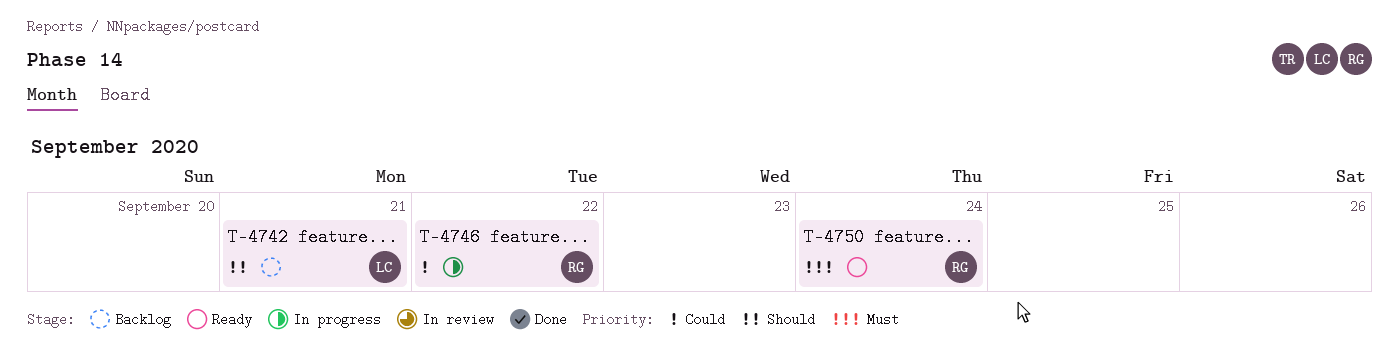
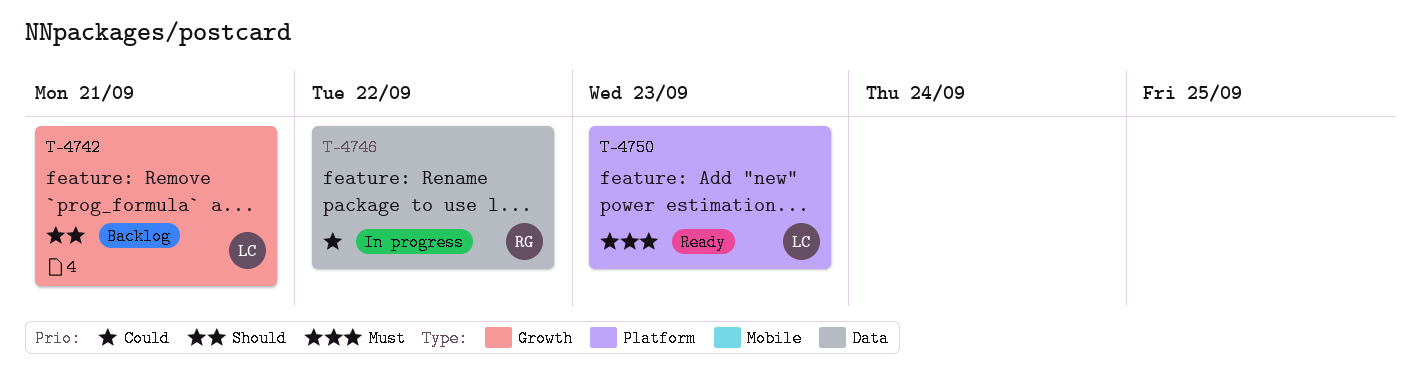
T-4750, owner: RG -> LC
T-4750, due: Sep 24 -> Sep 23

